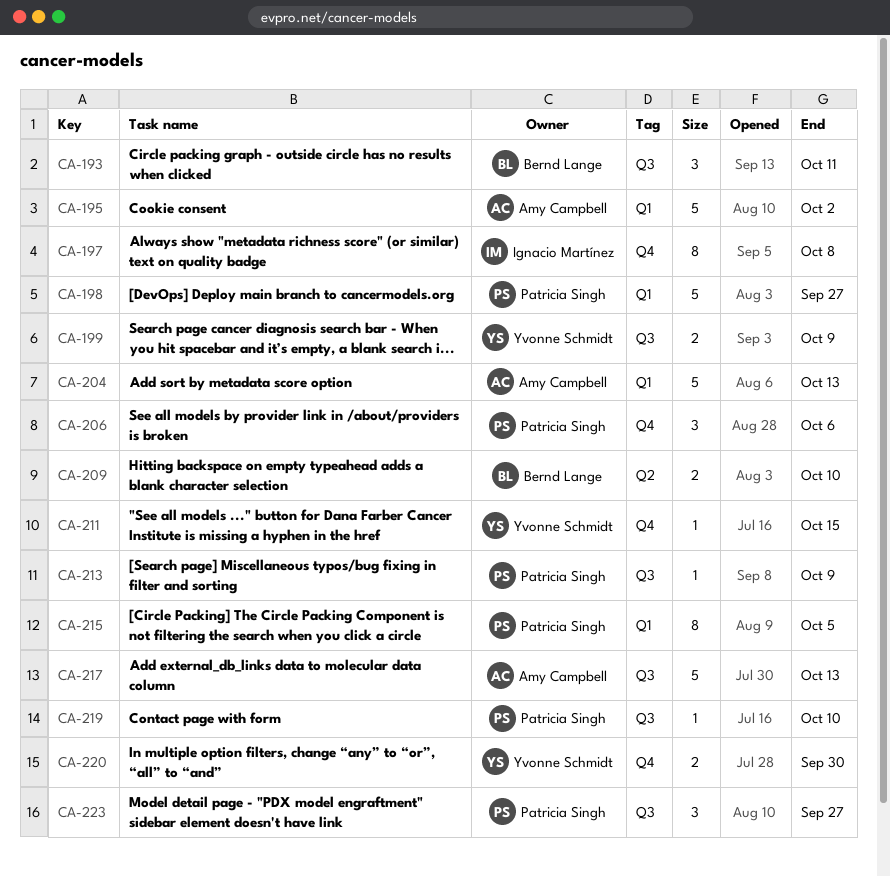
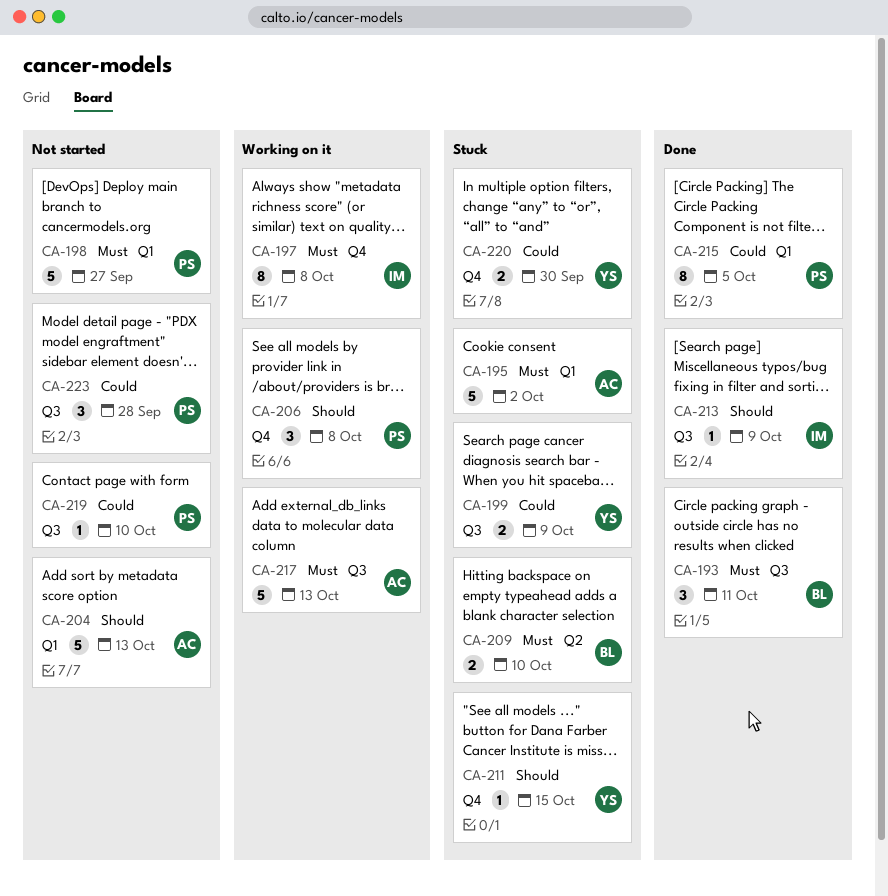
CA-206, due: Oct 6 -> Oct 8
CA-213, owner: Patricia Singh -> Ignacio Martínez
CA-223, due: Sep 27 -> Sep 28

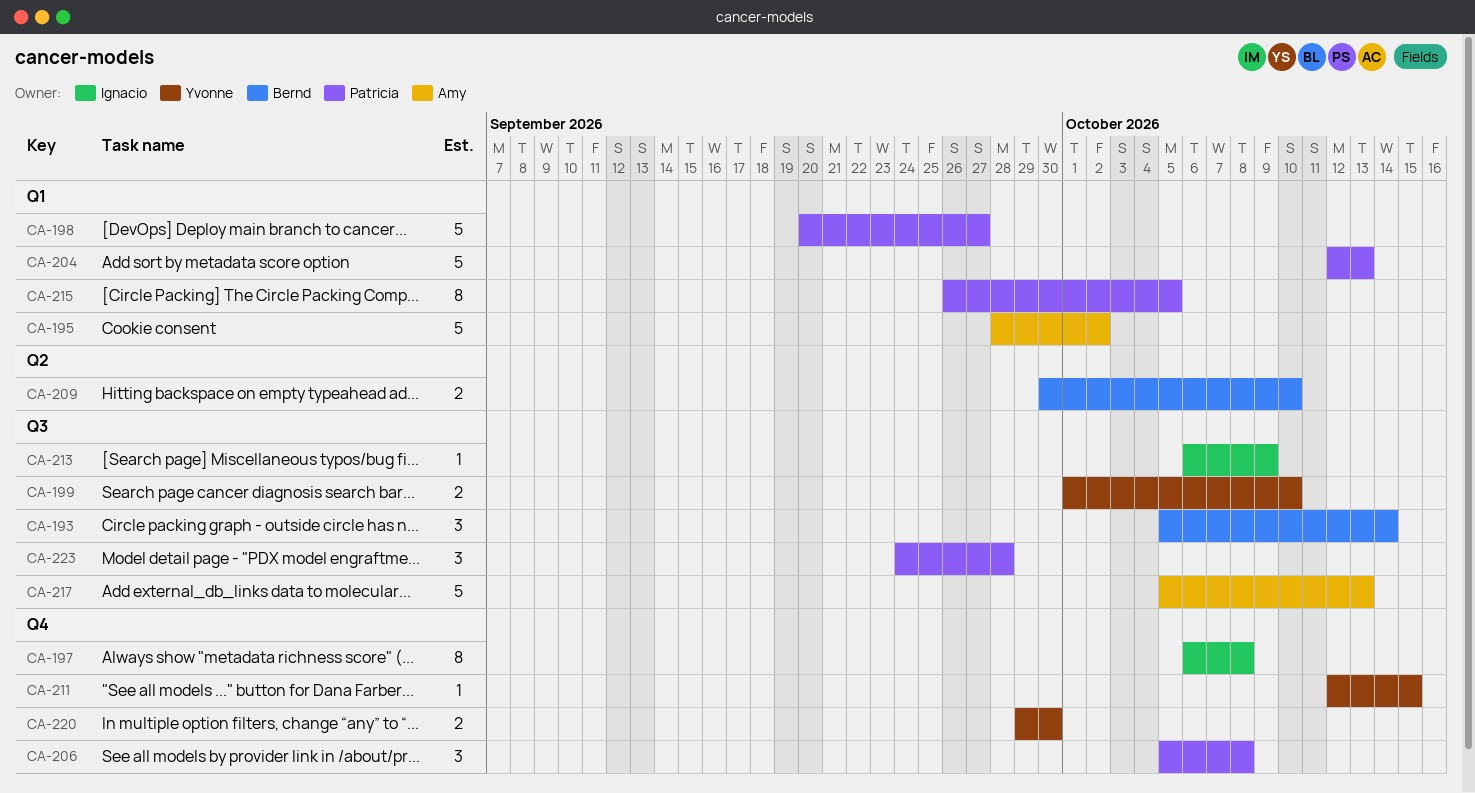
CA-193, due: Oct 11 -> Oct 14
CA-199, due: Oct 9 -> Oct 10
CA-204, owner: Amy -> Patricia
CA-219: present -> none

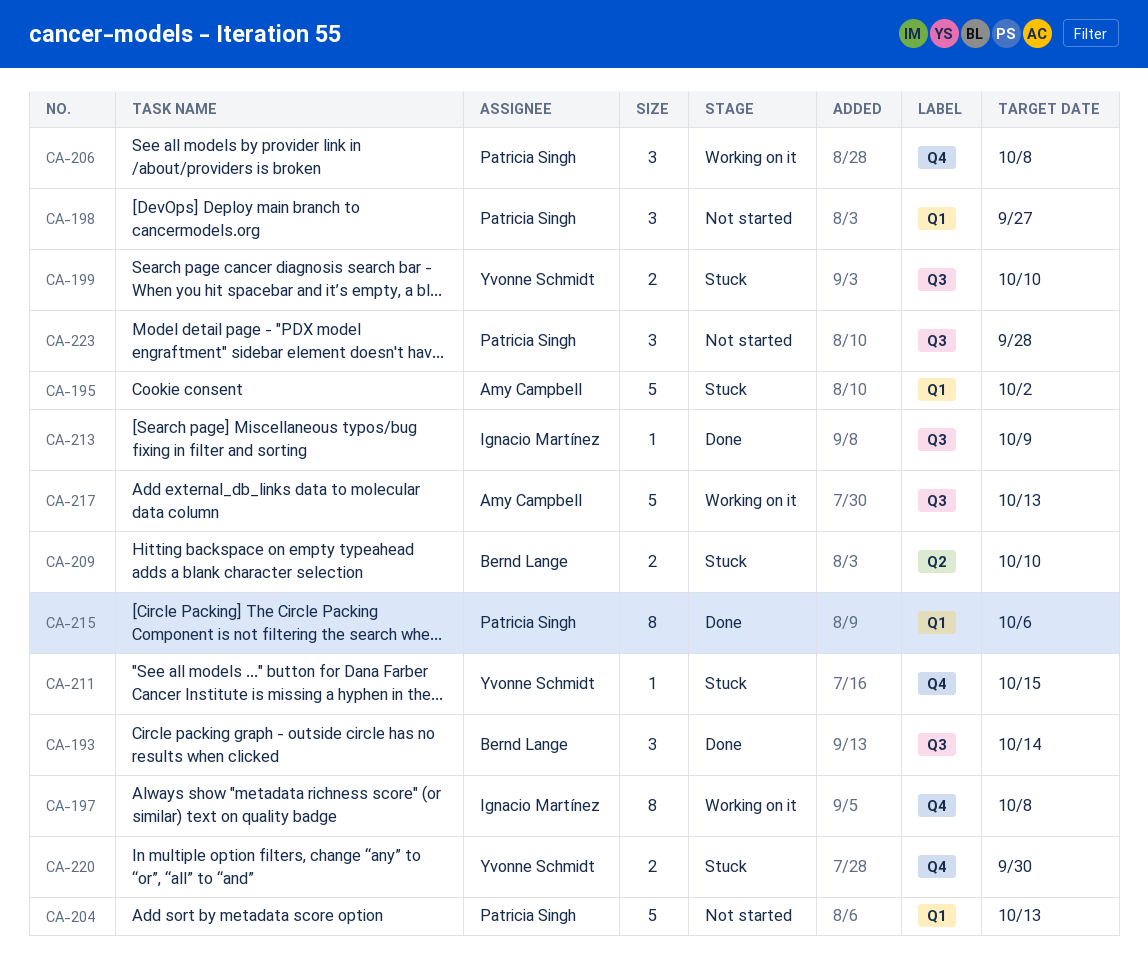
CA-198, estimate: 5 -> 3
CA-215, due: Oct 5 -> Oct 6

